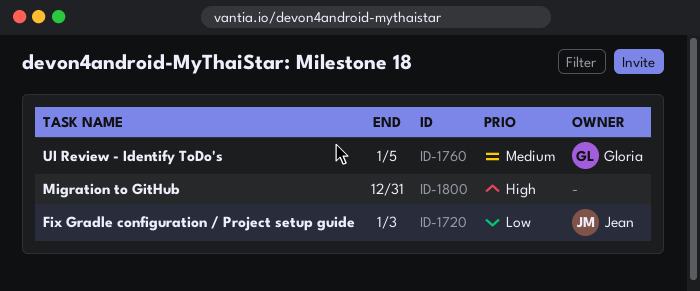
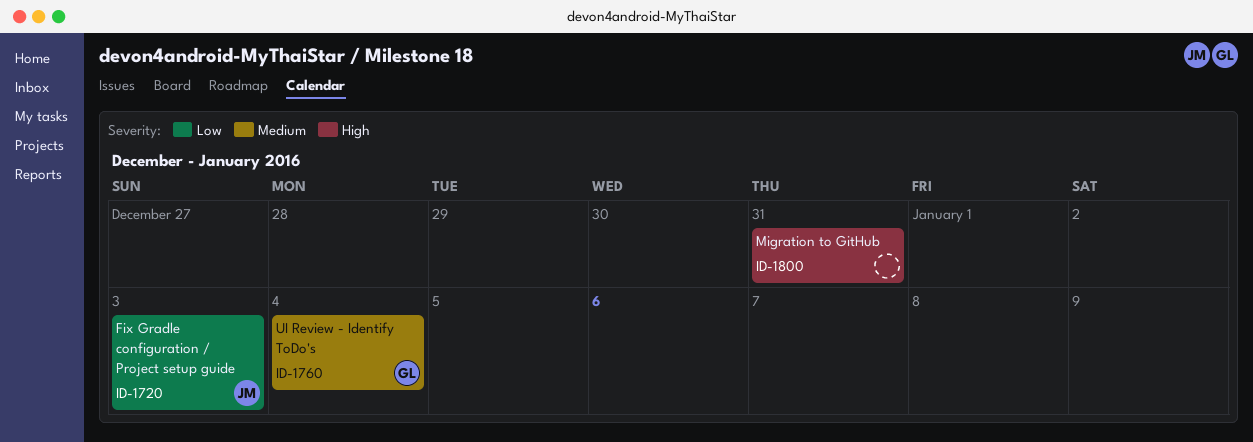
ID-1760, due: Jan 5 -> Jan 4

